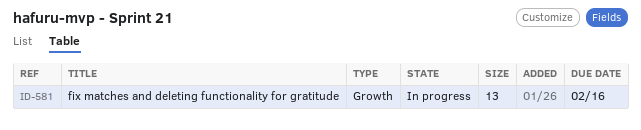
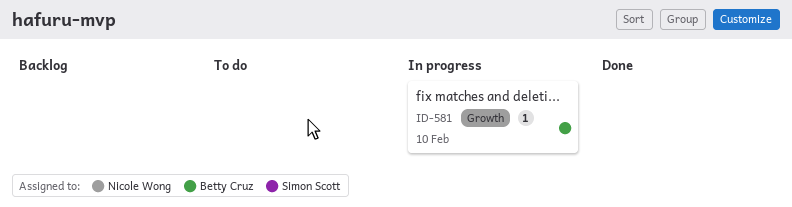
ID-581, estimate: 13 -> 1
ID-581, due: Feb 16 -> Feb 10

